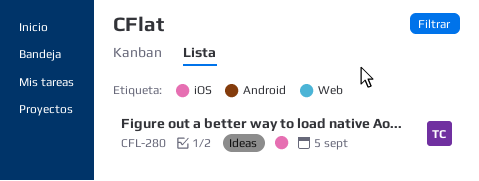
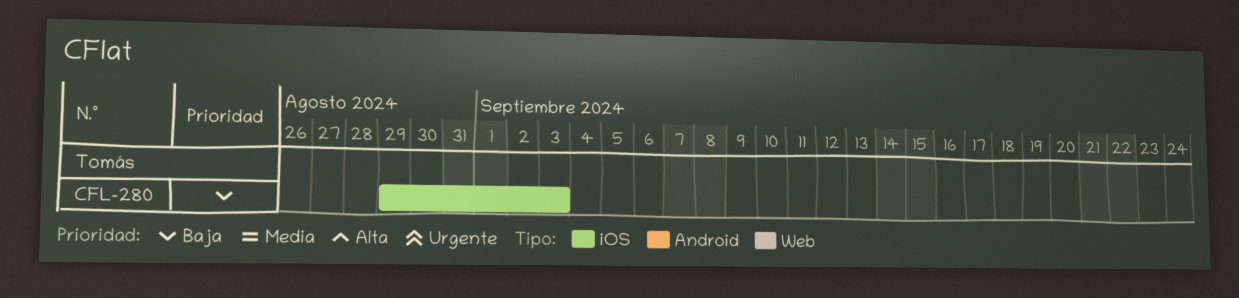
CFL-280, due: Sep 5 -> Sep 3

